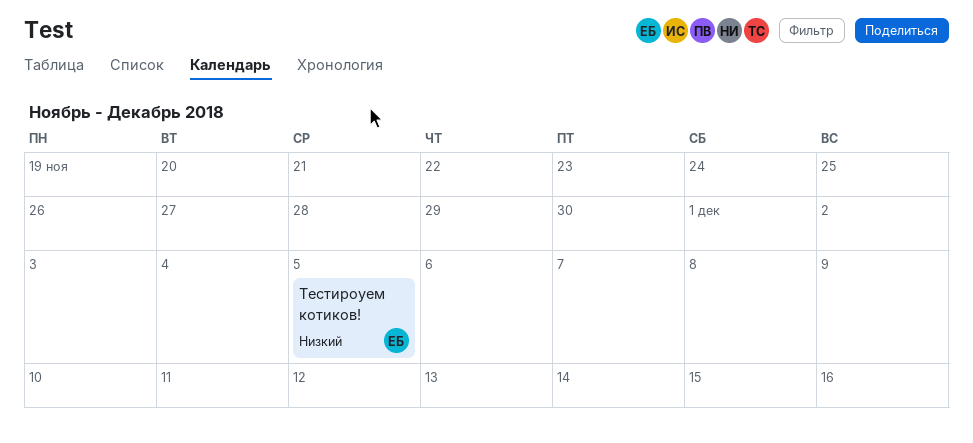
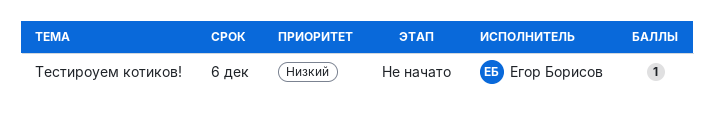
Тестироуем котиков!, due: Dec 5 -> Dec 6

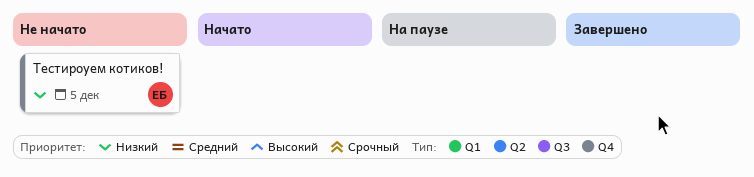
Тестироуем котиков!, due: Dec 6 -> Dec 5

